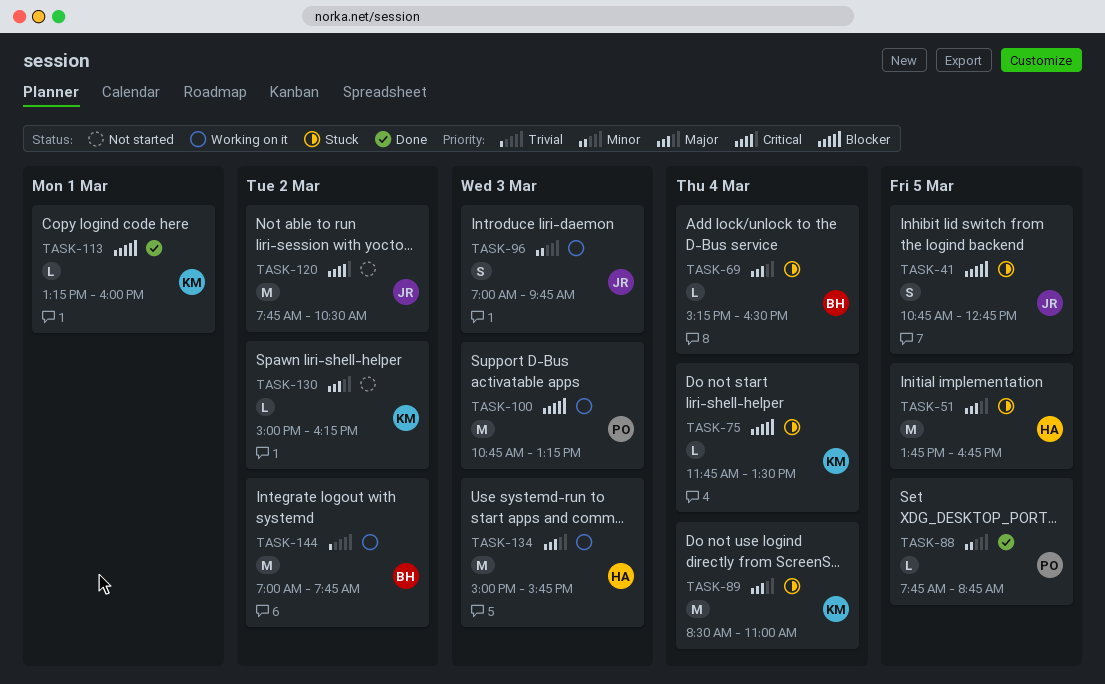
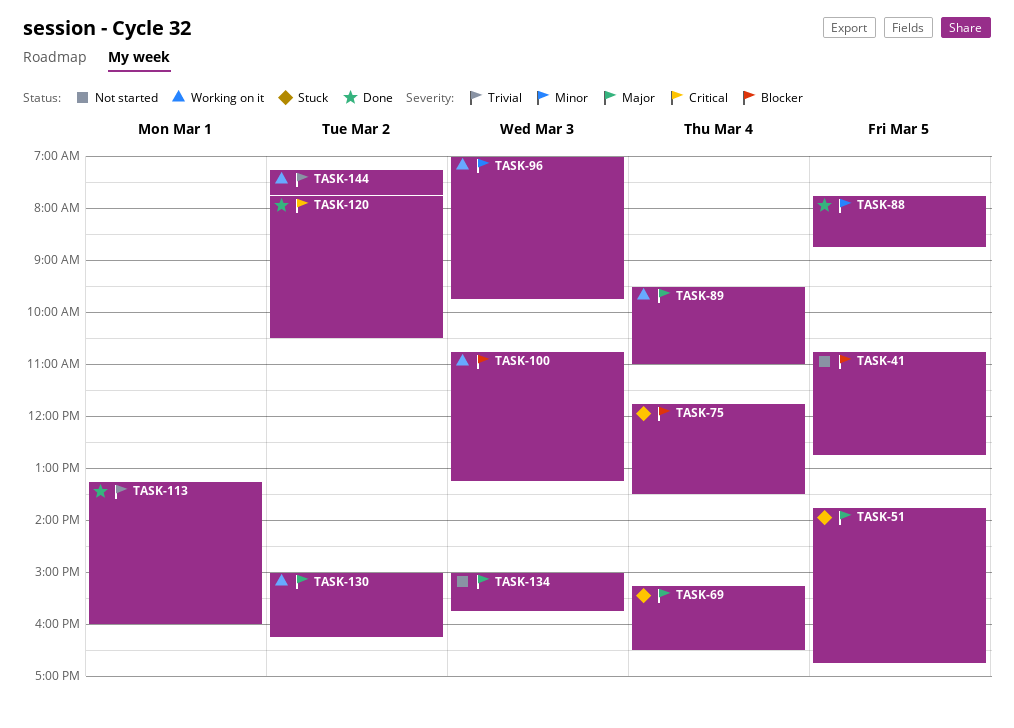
TASK-41, status: Stuck -> Not started
TASK-89, status: Stuck -> Working on it
TASK-89, begins: 08:30 -> 09:30
TASK-113, priority: Blocker -> Trivial
TASK-120, status: Not started -> Done
TASK-130, status: Not started -> Working on it
TASK-134, status: Working on it -> Not started
TASK-144, begins: 07:00 -> 07:15

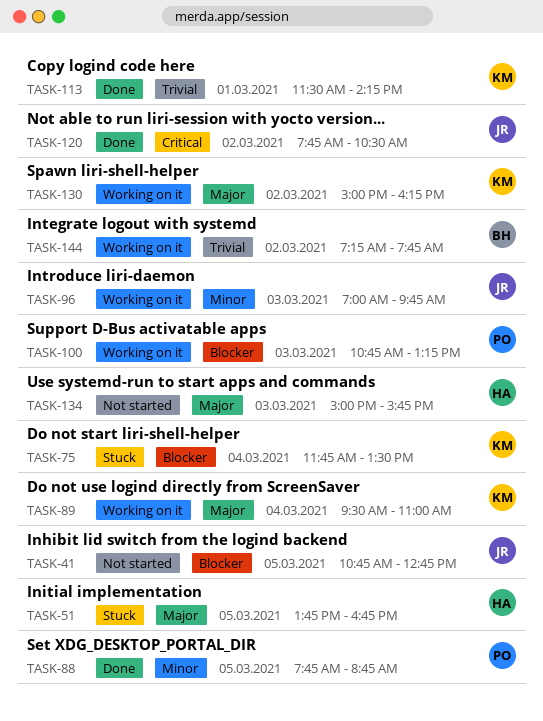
TASK-69: present -> none
TASK-113, begins: 13:15 -> 11:30
TASK-113, ends: 16:00 -> 14:15

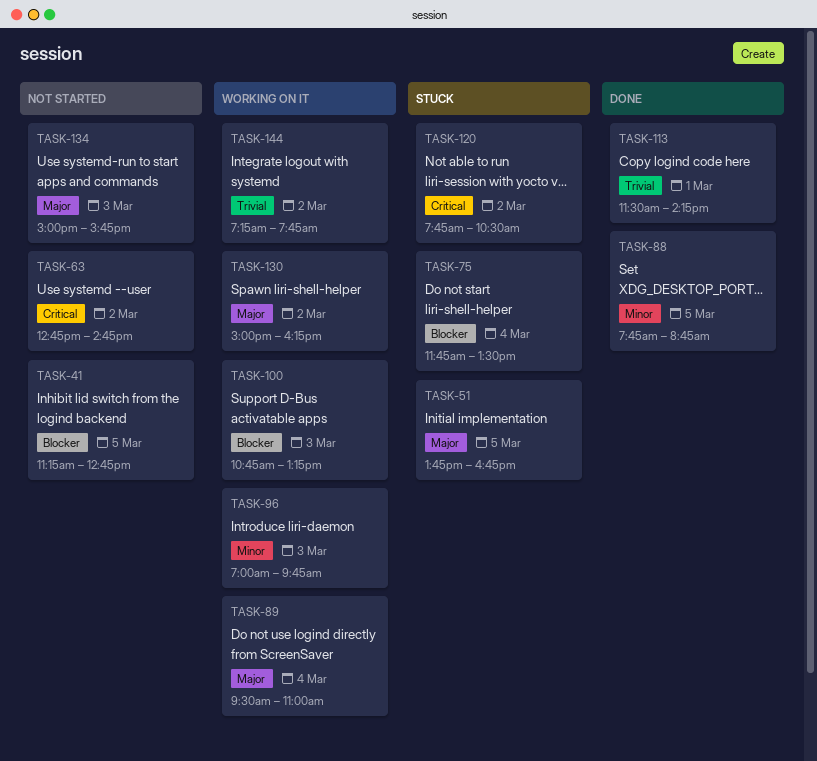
TASK-41, begins: 10:45 -> 11:15
TASK-63: none -> present
TASK-120, status: Done -> Stuck

